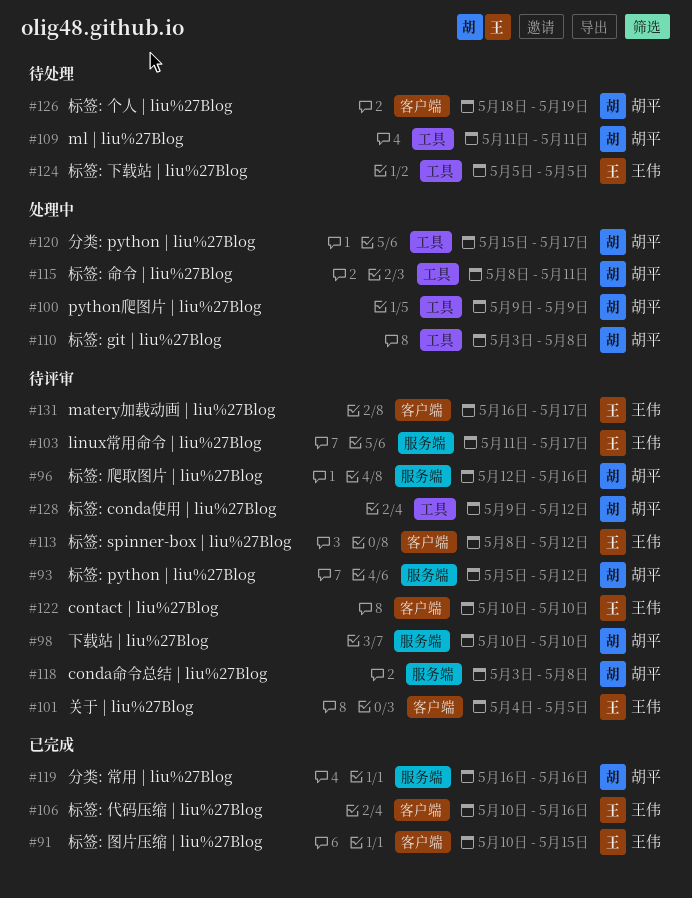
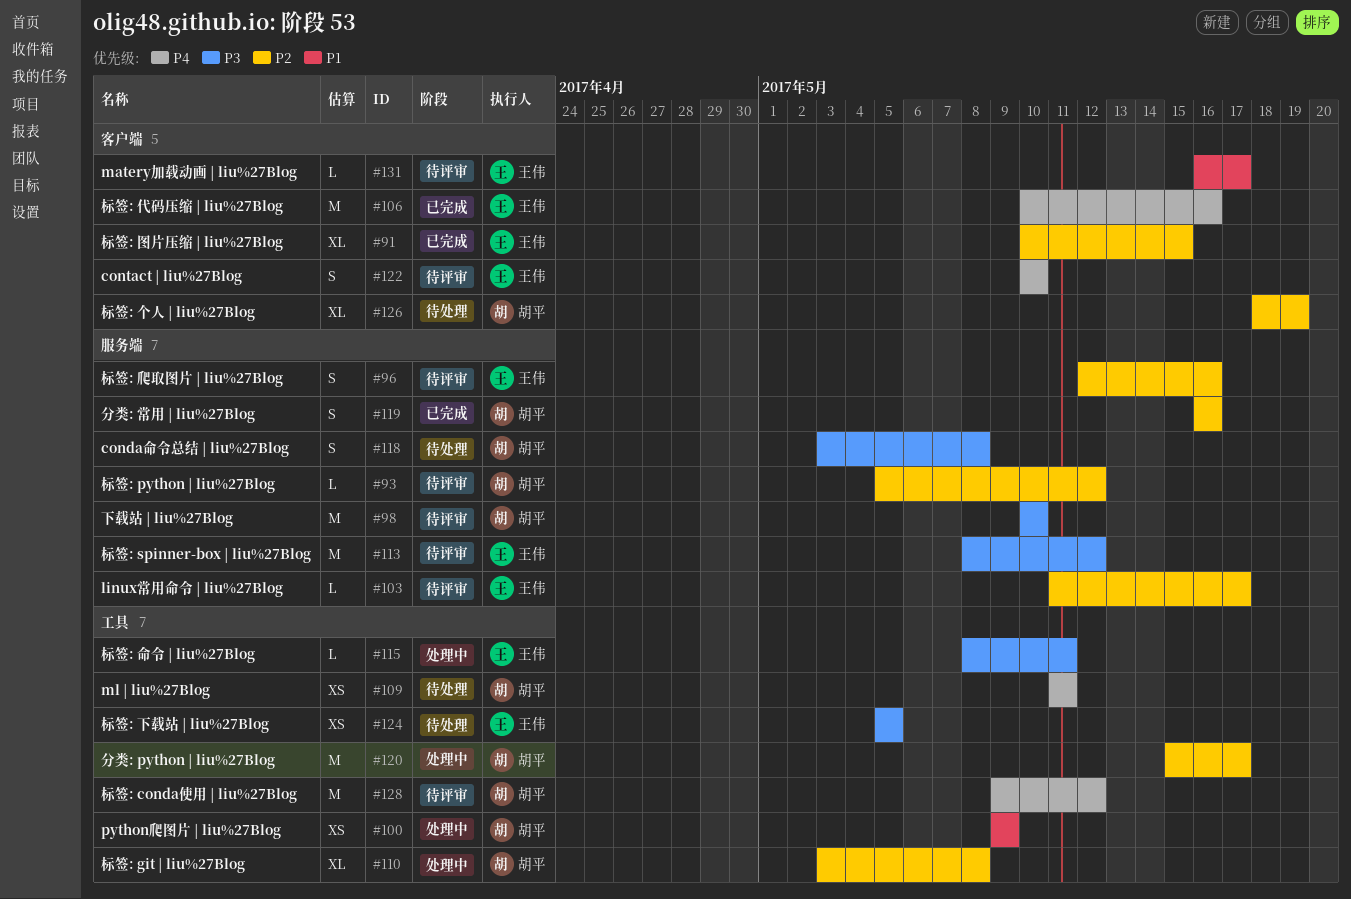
#96, owner: 胡平 -> 王伟
#101: present -> none
#113, label: 客户端 -> 服务端
#115, owner: 胡平 -> 王伟
#118, status: 待评审 -> 待处理

